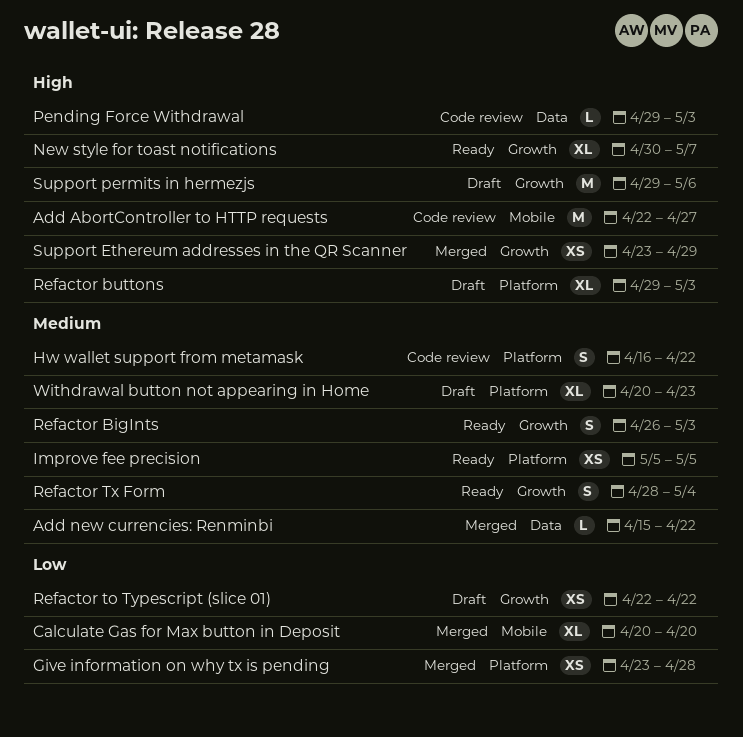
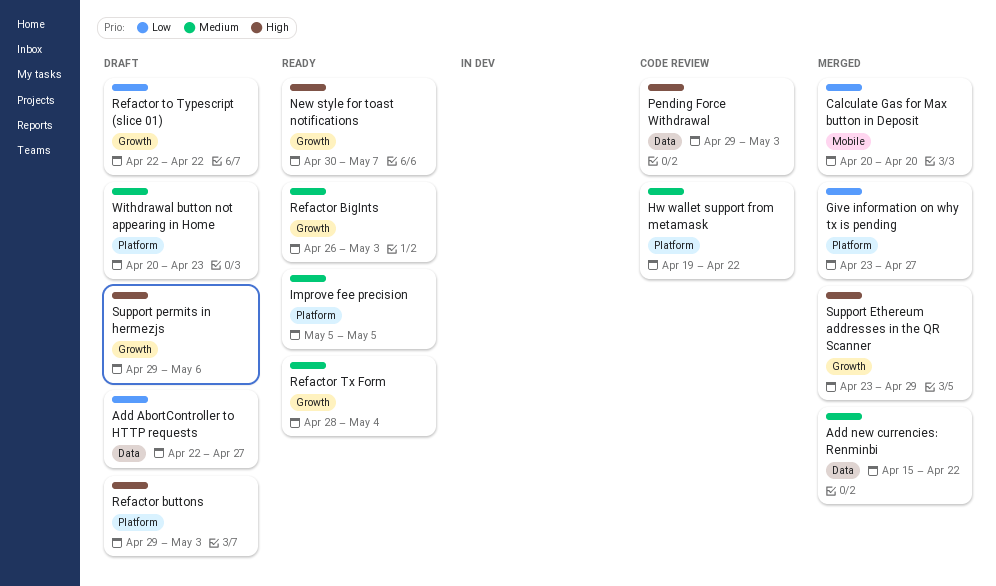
Add AbortController to HTTP requests, status: Code review -> Draft
Add AbortController to HTTP requests, priority: High -> Low
Add AbortController to HTTP requests, label: Mobile -> Data
Give information on why tx is pending, due: Apr 28 -> Apr 27
Hw wallet support from metamask, start: Apr 16 -> Apr 19

